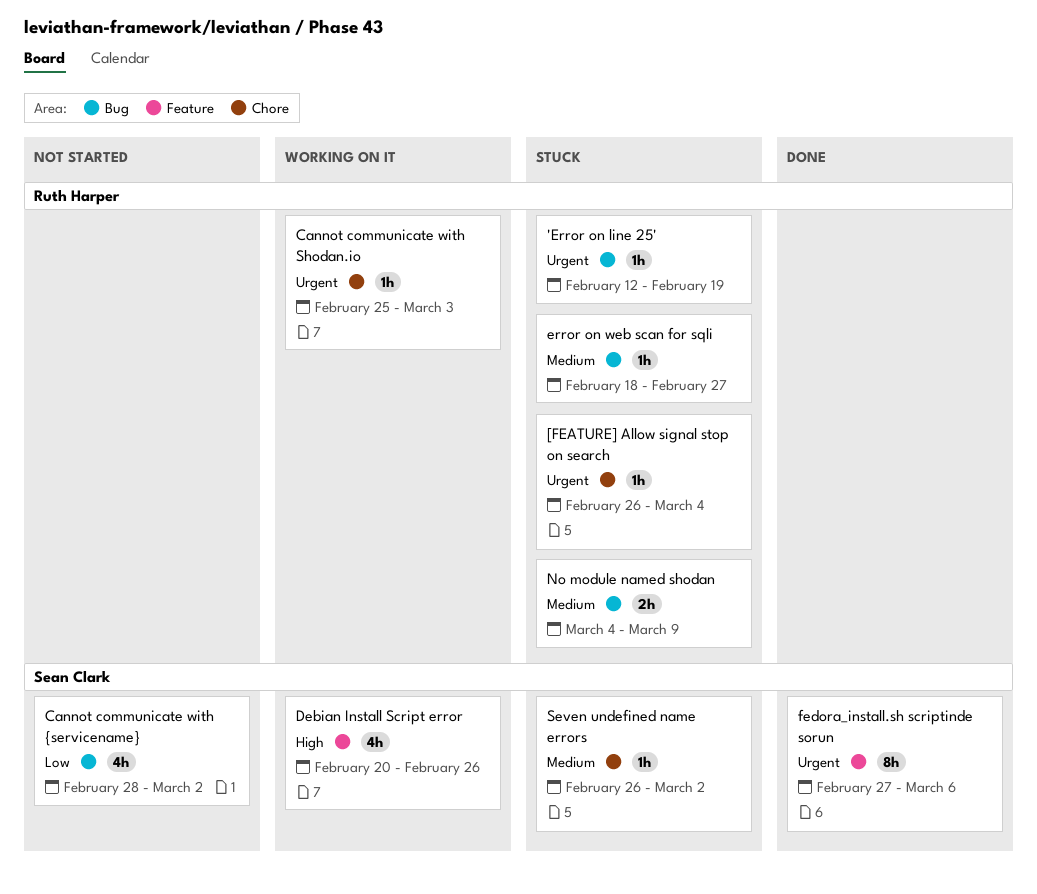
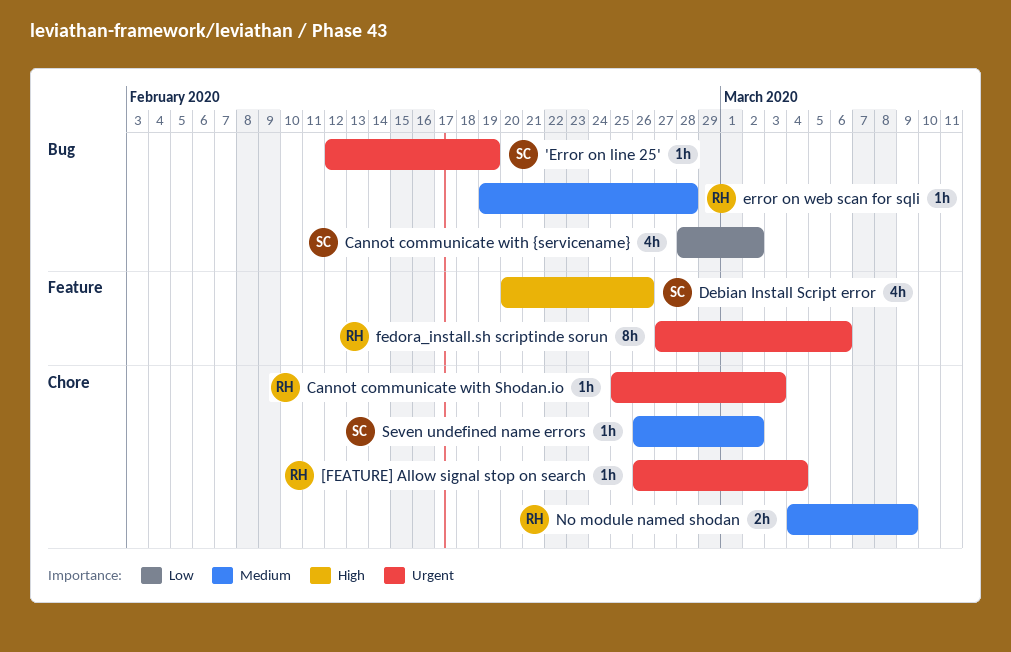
'Error on line 25', owner: Ruth Harper -> Sean Clark
error on web scan for sqli, start: Feb 18 -> Feb 19
error on web scan for sqli, due: Feb 27 -> Feb 28
fedora_install.sh scriptinde sorun, owner: Sean Clark -> Ruth Harper
No module named shodan, label: Bug -> Chore

